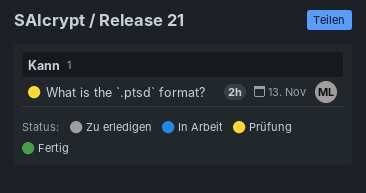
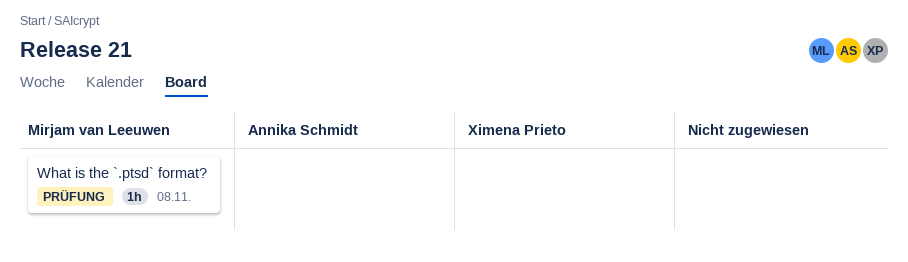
What is the `.ptsd` format?, estimate: 2h -> 1h
What is the `.ptsd` format?, due: Nov 13 -> Nov 8

